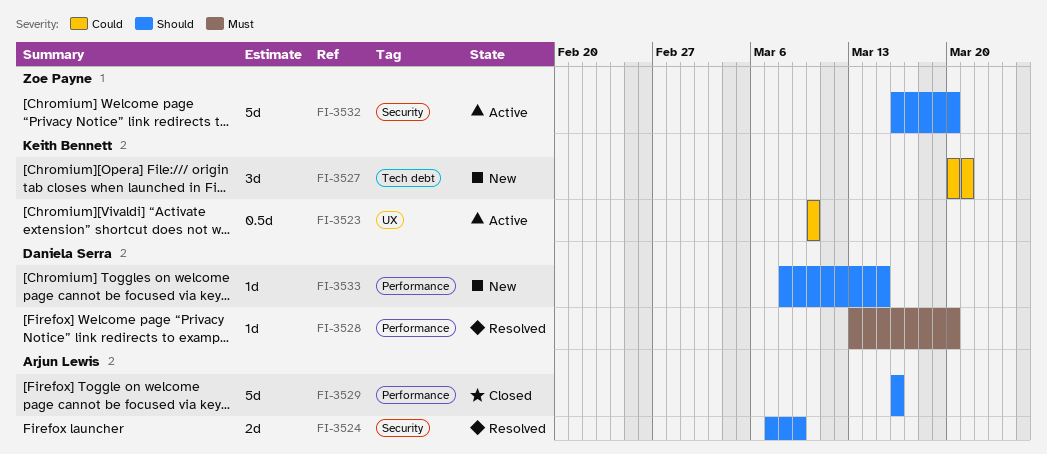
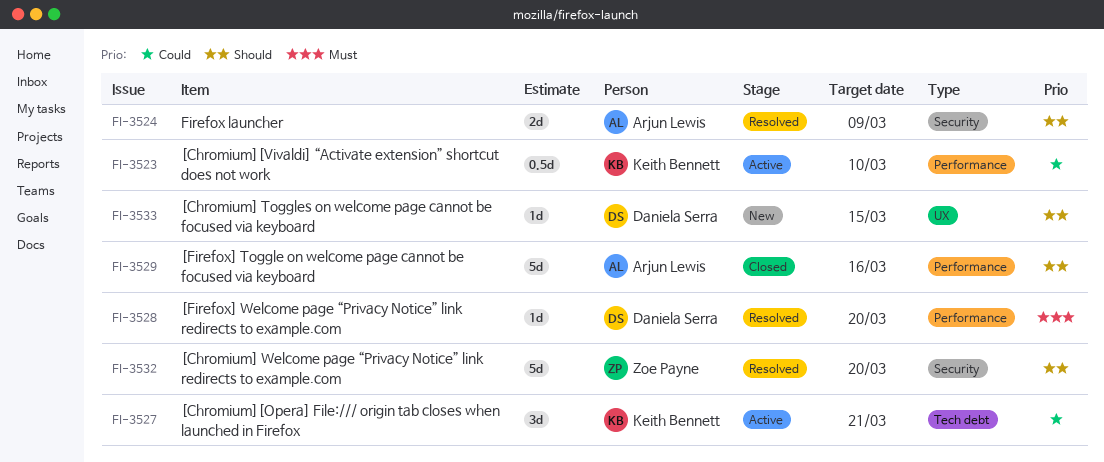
FI-3523, label: UX -> Performance
FI-3527, status: New -> Active
FI-3532, status: Active -> Resolved
FI-3533, label: Performance -> UX

